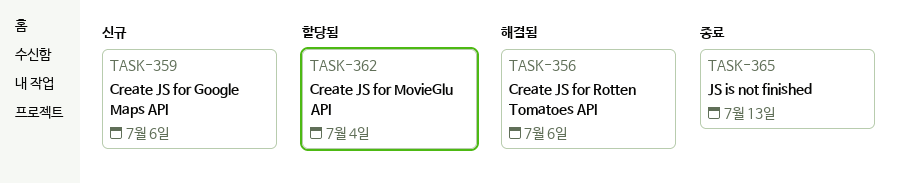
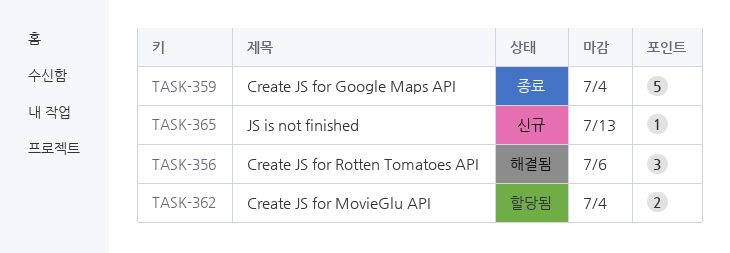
TASK-359, status: 신규 -> 종료
TASK-359, due: Jul 6 -> Jul 4
TASK-365, status: 종료 -> 신규

